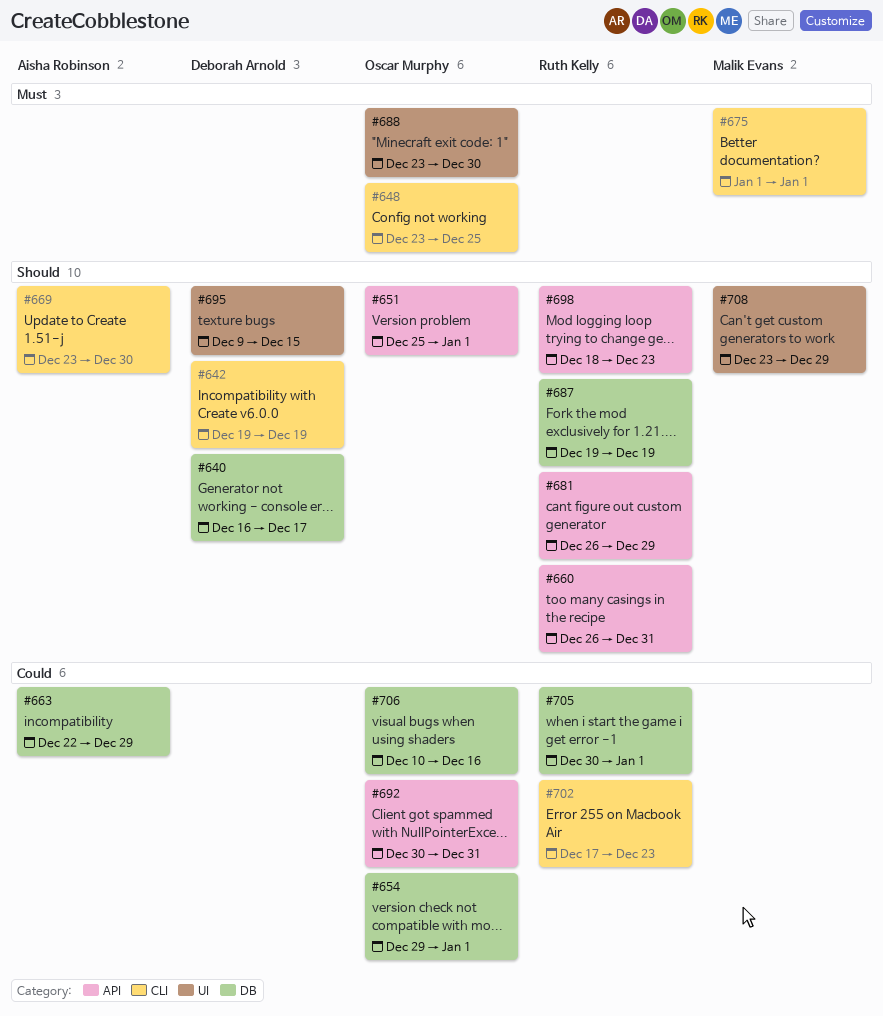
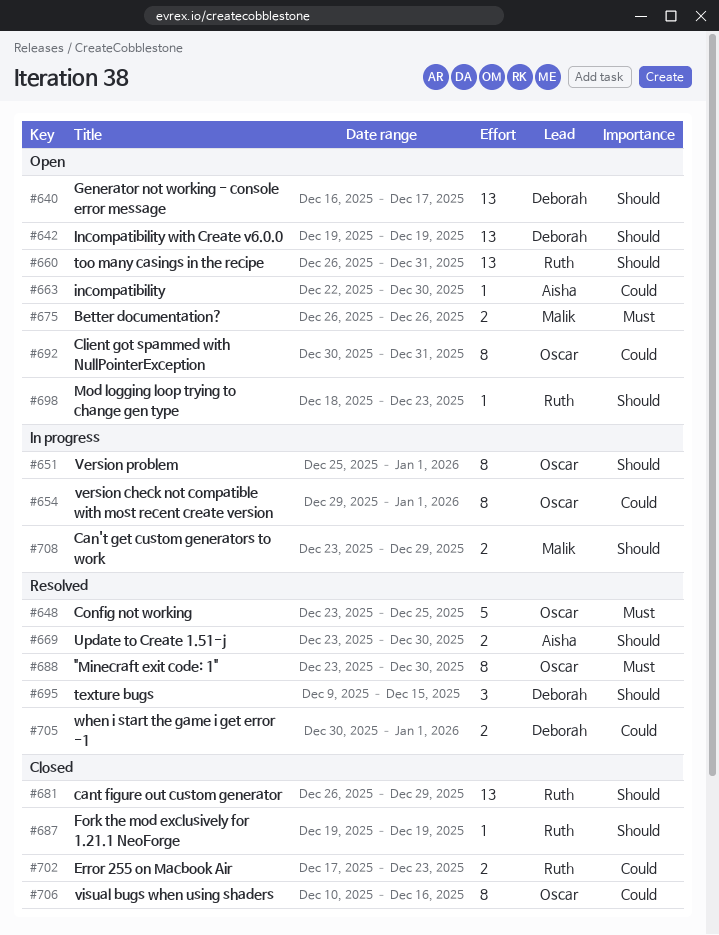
#663, due: Dec 29 -> Dec 30
#675, start: Jan 1 -> Dec 26
#675, due: Jan 1 -> Dec 26
#705, owner: Ruth Kelly -> Deborah Arnold

